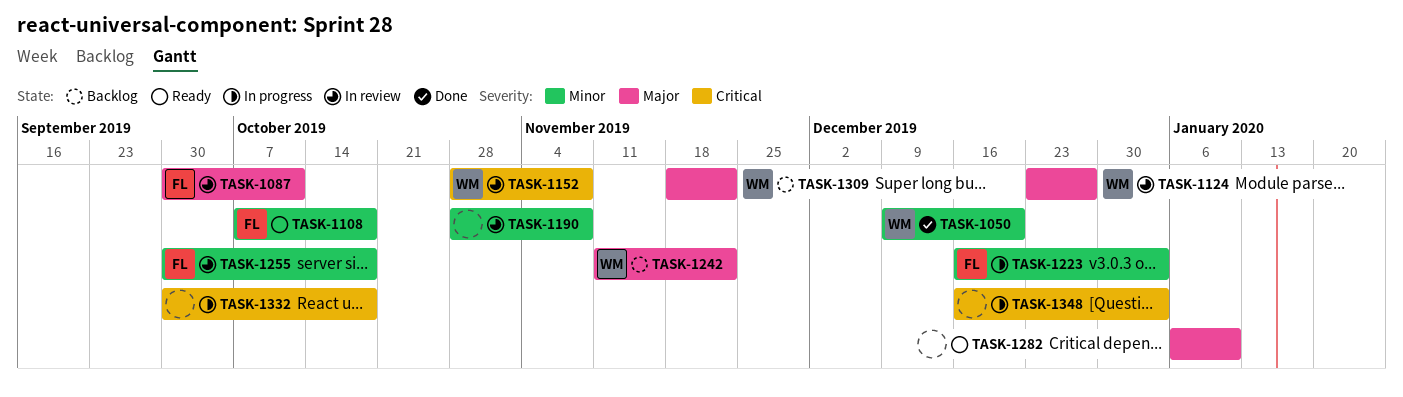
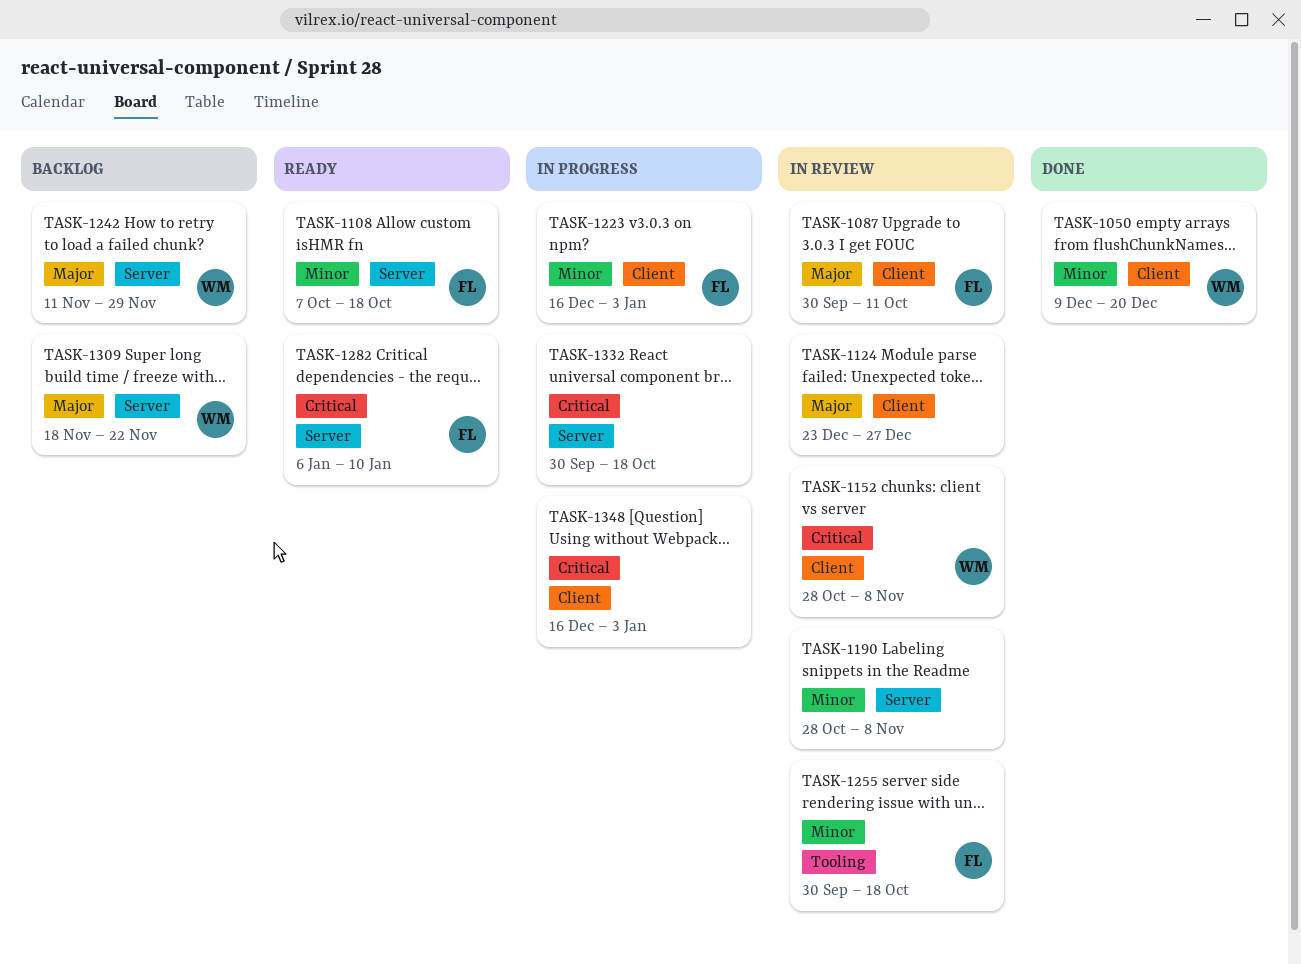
TASK-1124, owner: WM -> none
TASK-1242, due: Nov 22 -> Nov 29
TASK-1282, owner: none -> FL
TASK-1282, priority: Major -> Critical

